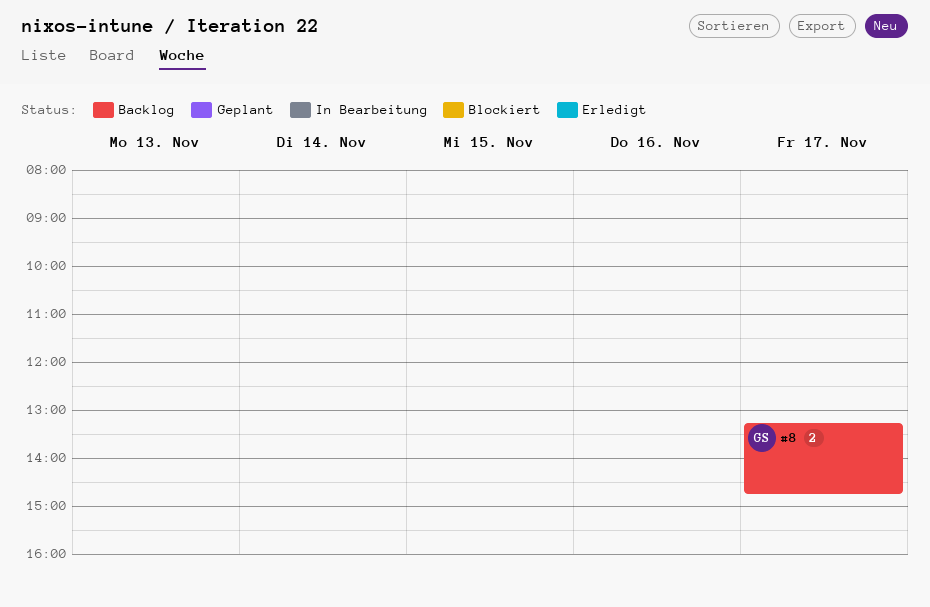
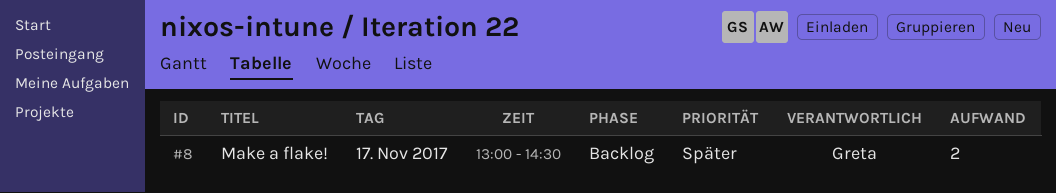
#8, begins: 13:15 -> 13:00
#8, ends: 14:45 -> 14:30

